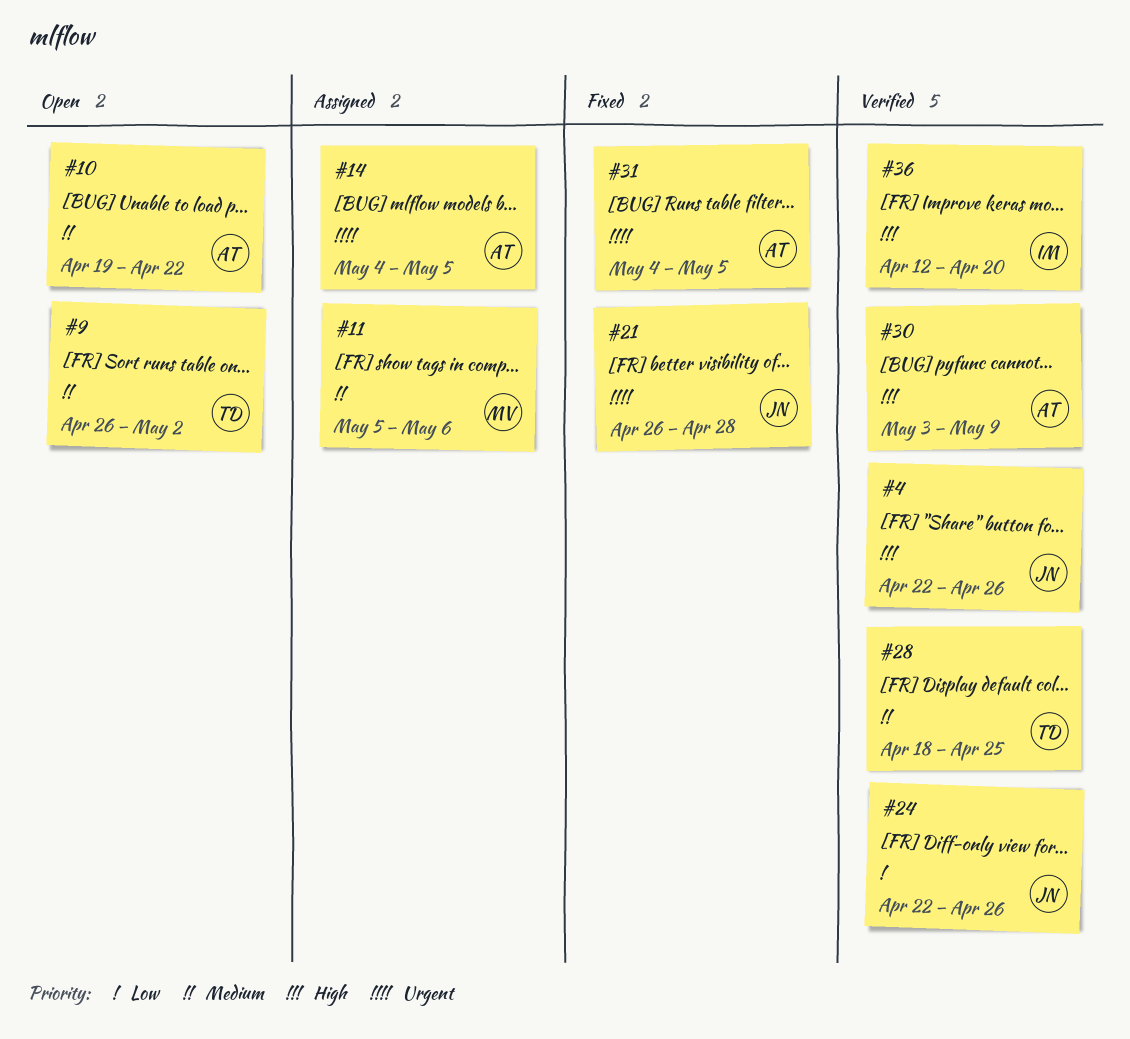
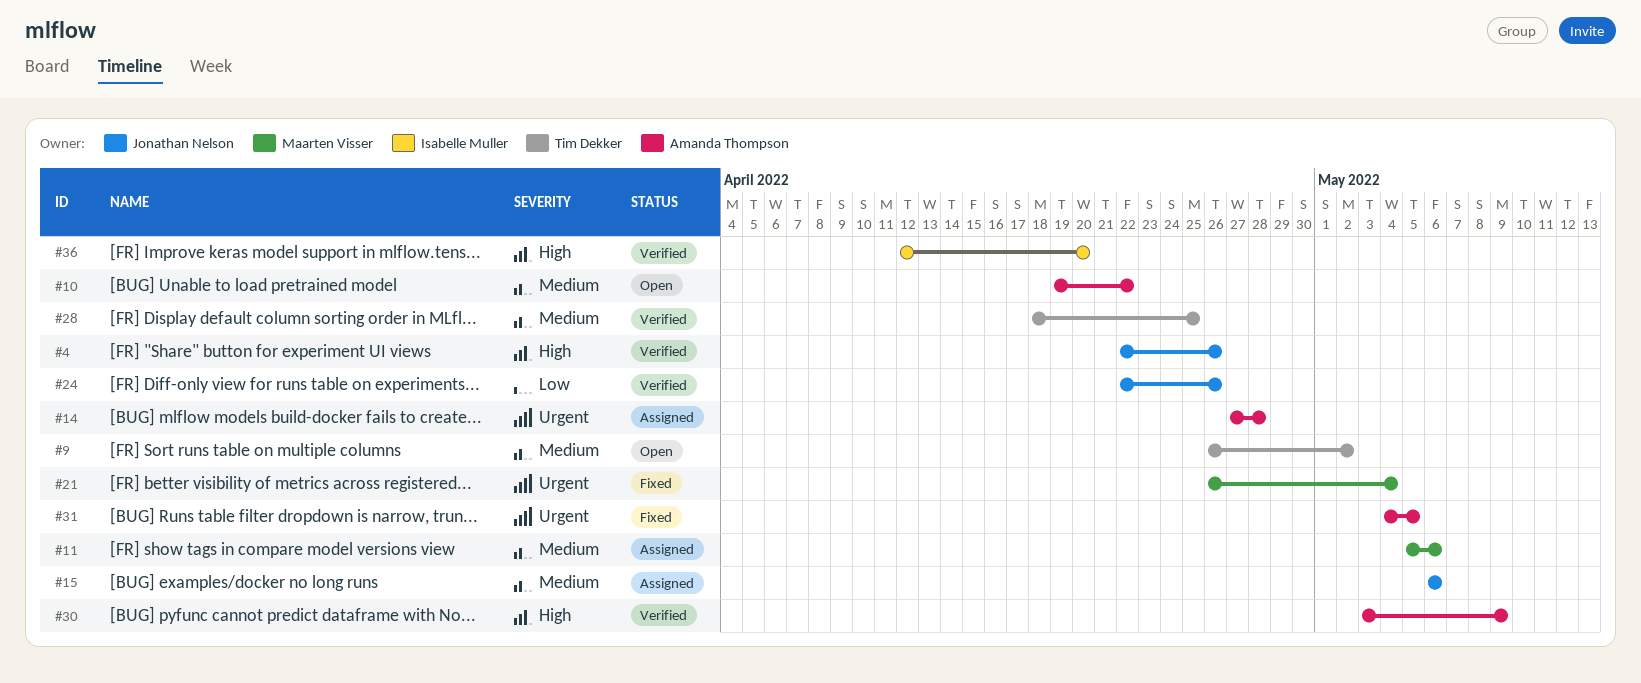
#14, start: May 4 -> Apr 27
#14, due: May 5 -> Apr 28
#15: none -> present
#21, owner: Jonathan Nelson -> Maarten Visser
#21, due: Apr 28 -> May 4

